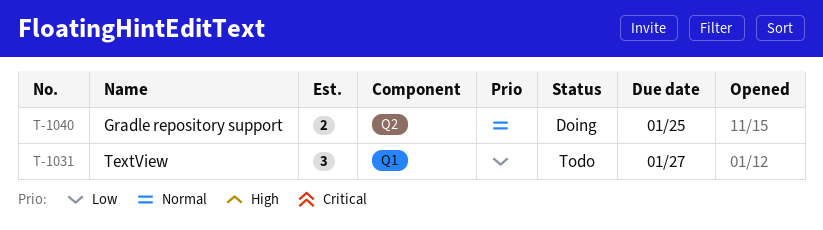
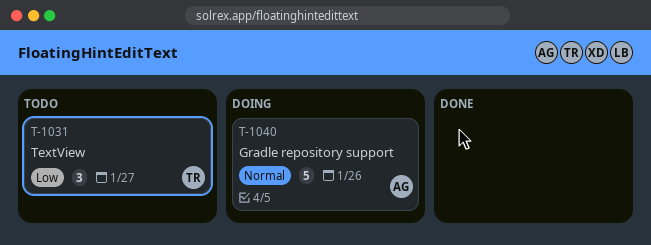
T-1040, estimate: 2 -> 5
T-1040, due: Jan 25 -> Jan 26

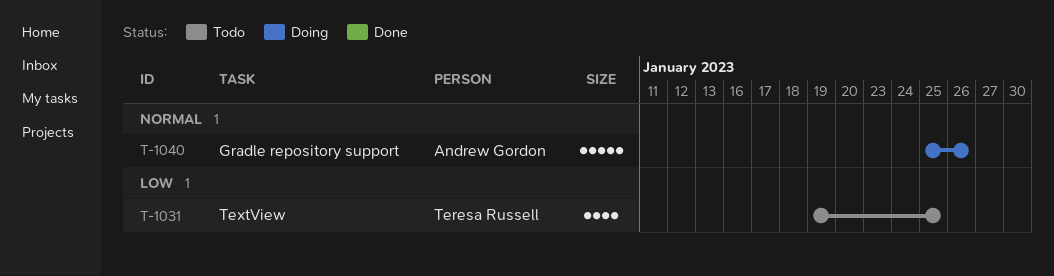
T-1031, estimate: 3 -> 4
T-1031, due: Jan 27 -> Jan 25

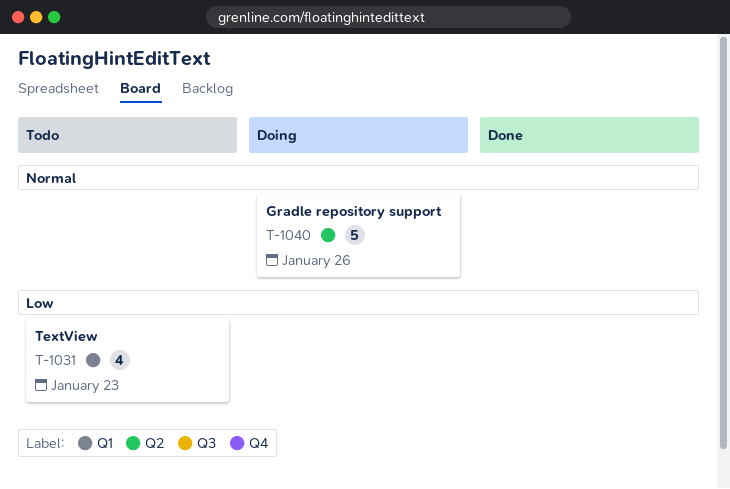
T-1031, due: Jan 25 -> Jan 23

